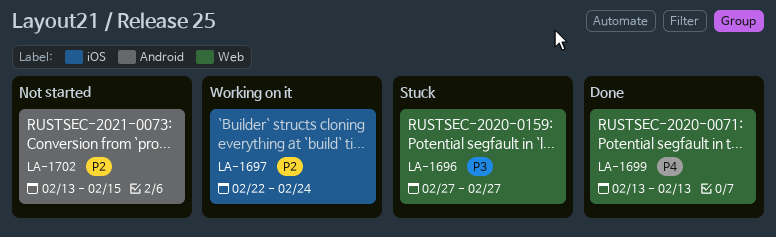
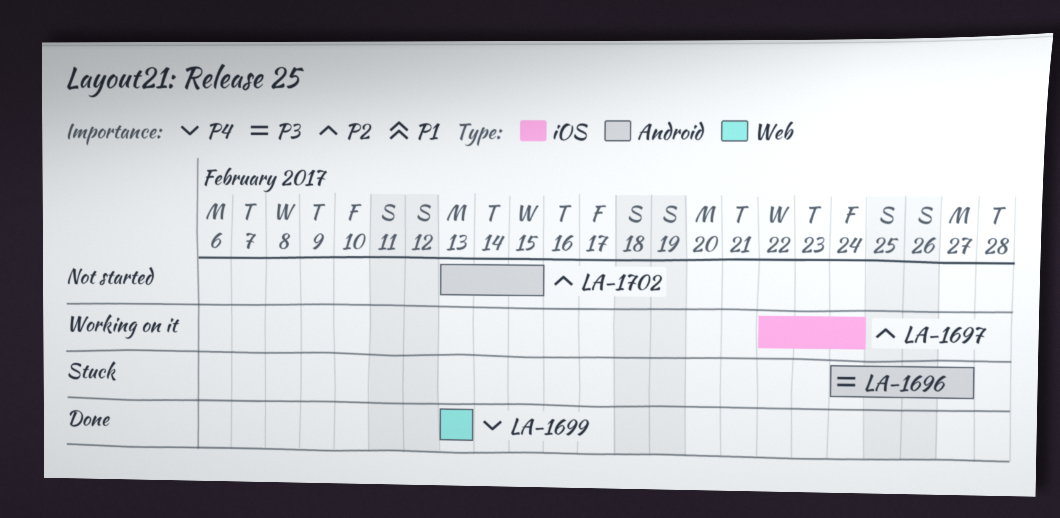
LA-1696, label: Web -> Android
LA-1696, start: Feb 27 -> Feb 24

